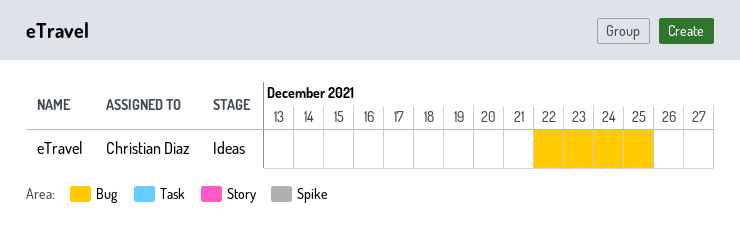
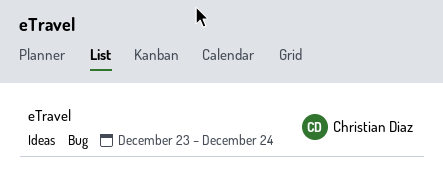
eTravel, start: Dec 22 -> Dec 23
eTravel, due: Dec 25 -> Dec 24

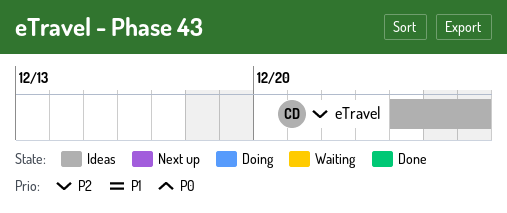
eTravel, start: Dec 23 -> Dec 24
eTravel, due: Dec 24 -> Dec 26

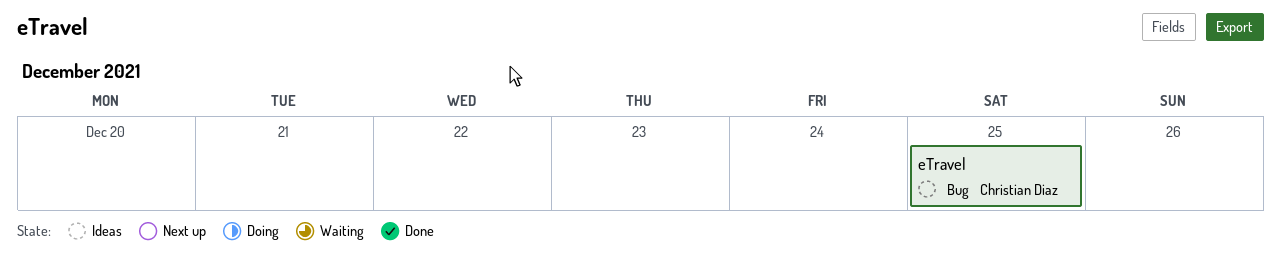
eTravel, due: Dec 26 -> Dec 25

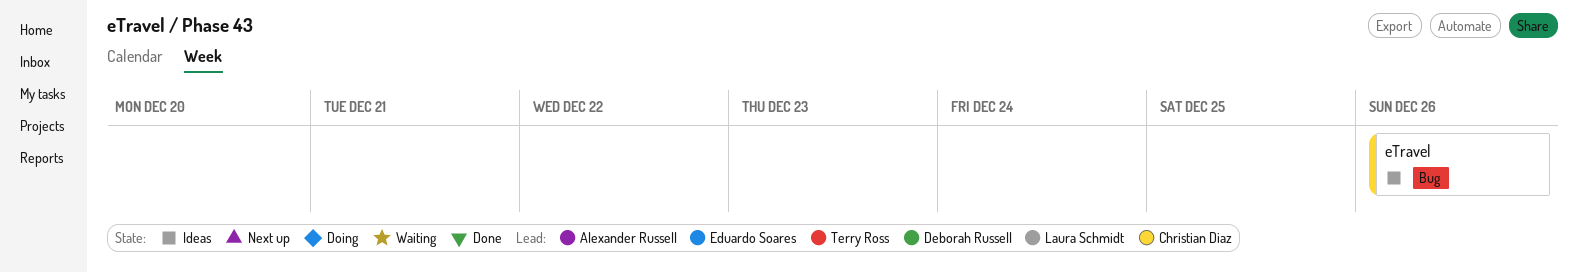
eTravel, due: Dec 25 -> Dec 26

